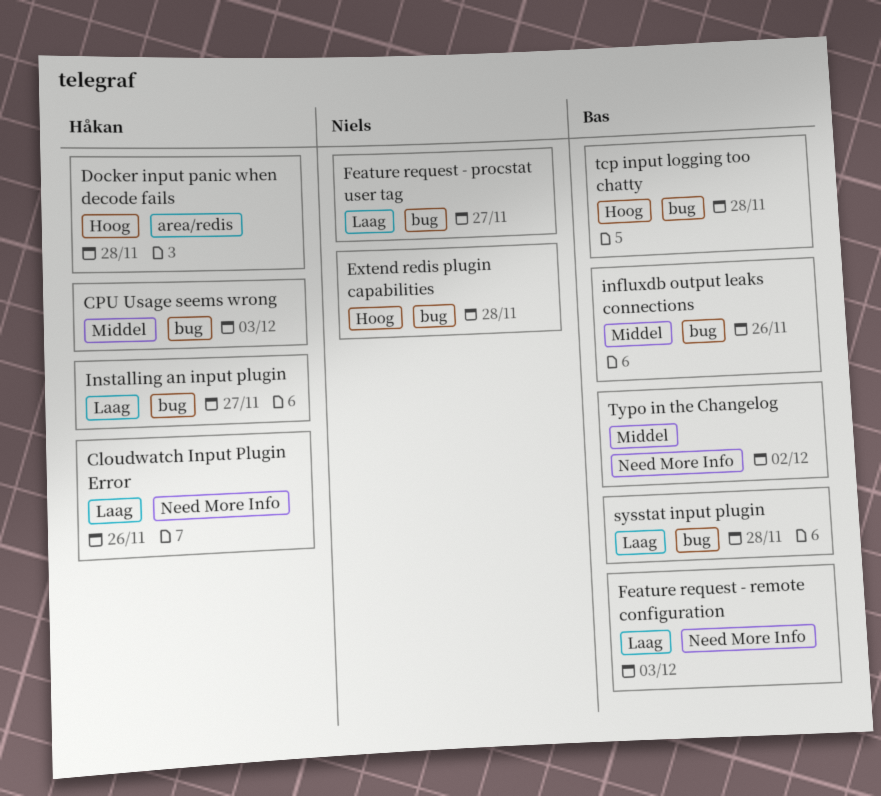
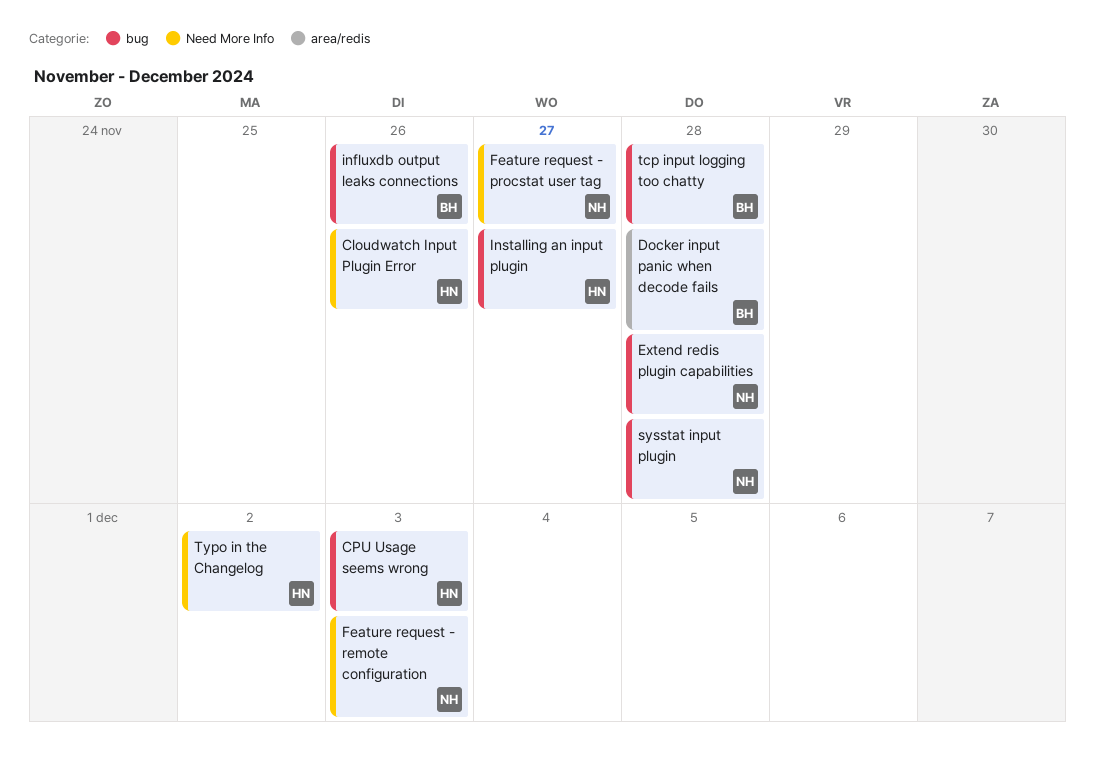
Docker input panic when decode fails, owner: Håkan -> Bas
Feature request - procstat user tag, label: bug -> Need More Info
Feature request - remote configuration, owner: Bas -> Niels
sysstat input plugin, owner: Bas -> Niels
Typo in the Changelog, owner: Bas -> Håkan

